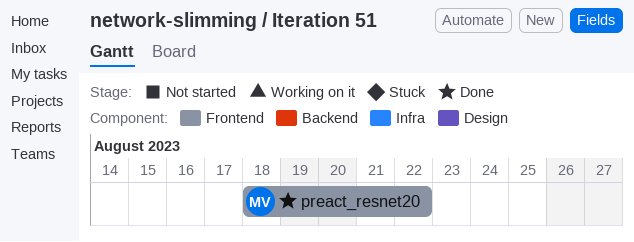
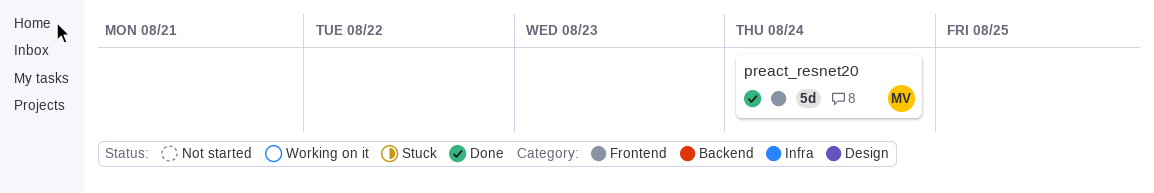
preact_resnet20, due: Aug 22 -> Aug 24

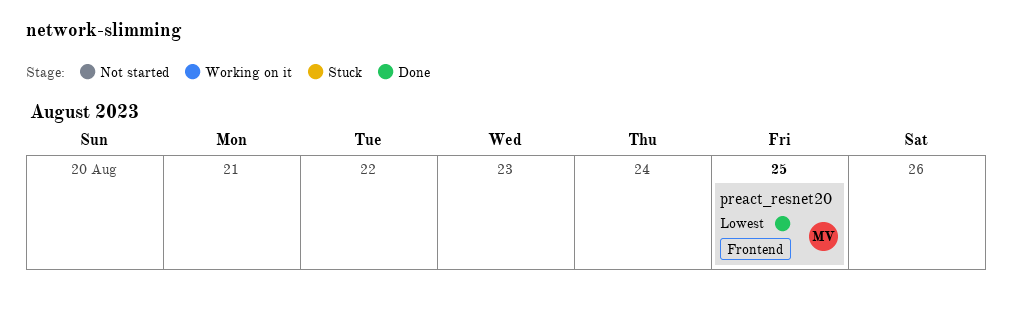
preact_resnet20, due: Aug 24 -> Aug 25

